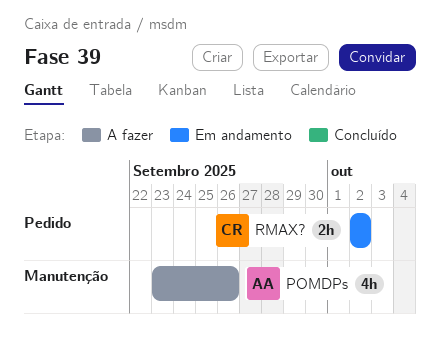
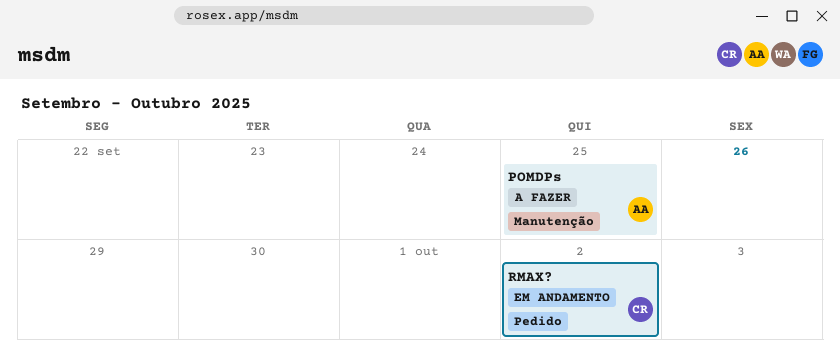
POMDPs, due: Sep 26 -> Sep 25

